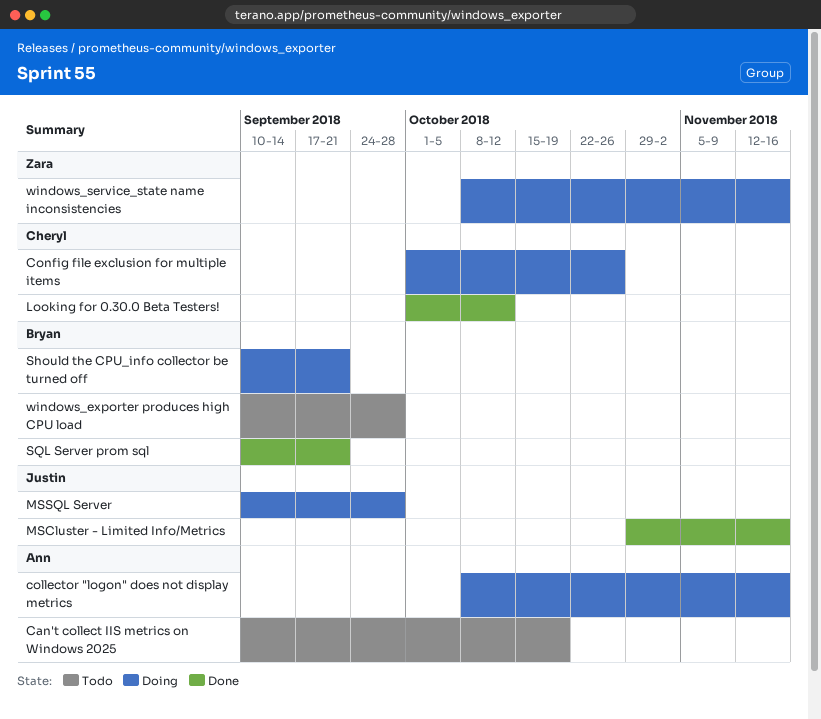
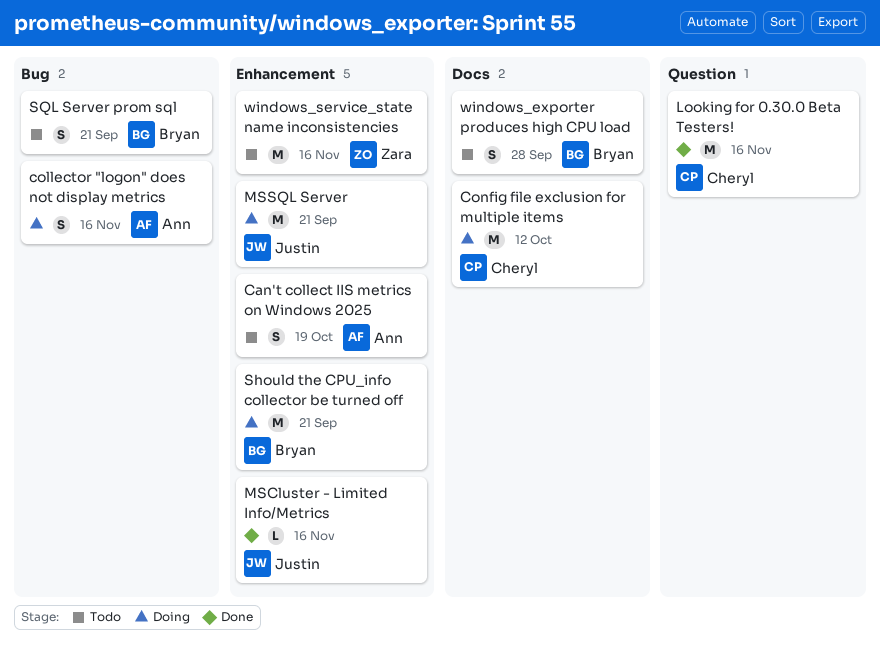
Config file exclusion for multiple items, due: Oct 26 -> Oct 12
Looking for 0.30.0 Beta Testers!, due: Oct 12 -> Nov 16
MSSQL Server, due: Sep 28 -> Sep 21
SQL Server prom sql, status: Done -> Todo
windows_service_state name inconsistencies, status: Doing -> Todo

